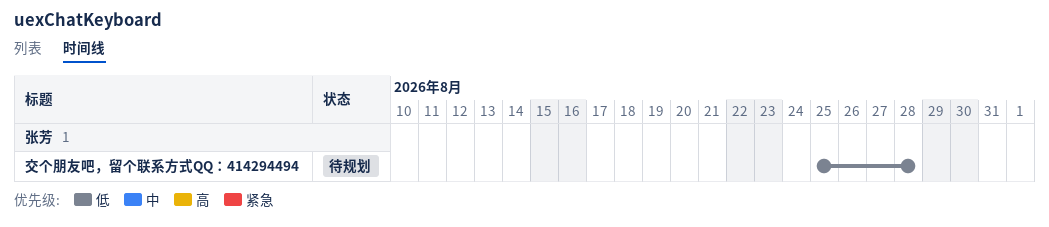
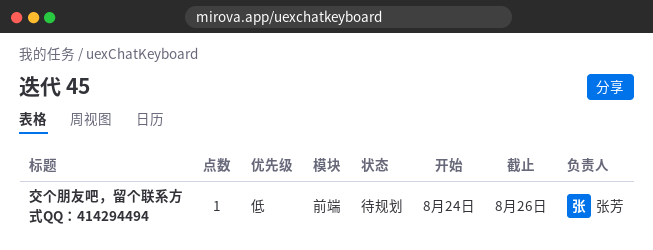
交个朋友吧，留个联系方式QQ：414294494, start: Aug 25 -> Aug 24
交个朋友吧，留个联系方式QQ：414294494, due: Aug 28 -> Aug 26

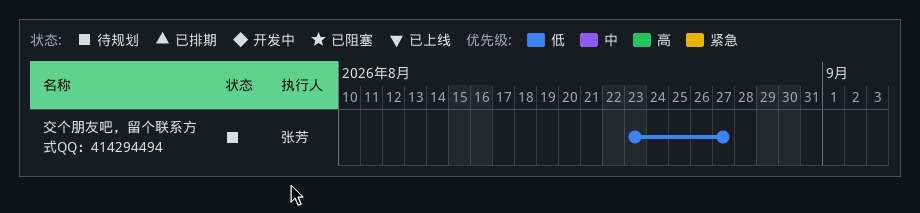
交个朋友吧，留个联系方式QQ：414294494, start: Aug 24 -> Aug 23
交个朋友吧，留个联系方式QQ：414294494, due: Aug 26 -> Aug 27

